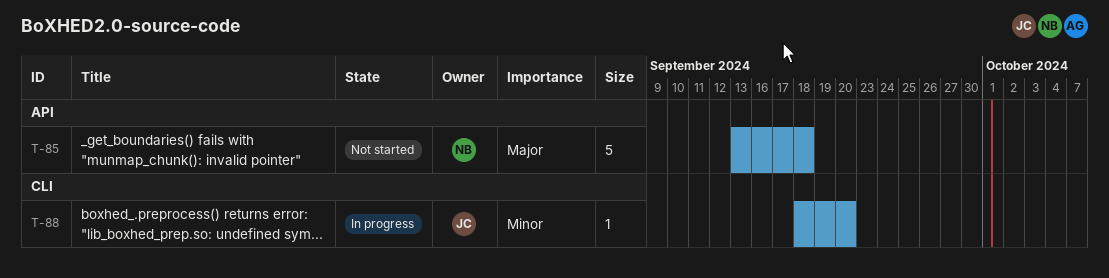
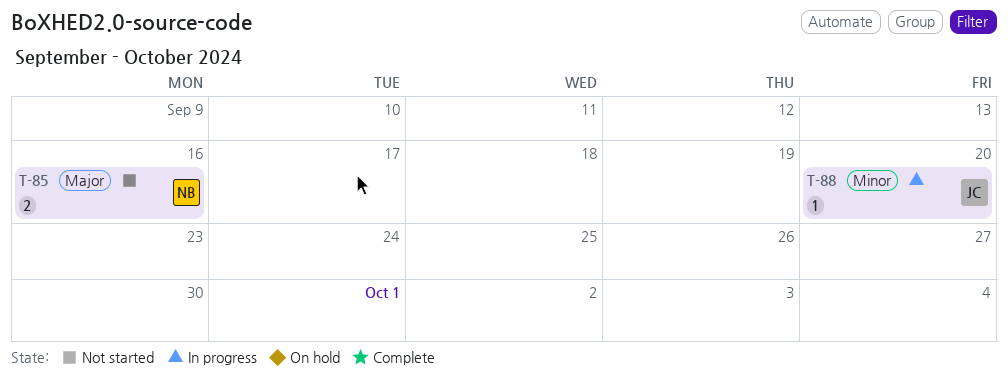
T-85, estimate: 5 -> 2
T-85, due: Sep 18 -> Sep 16

